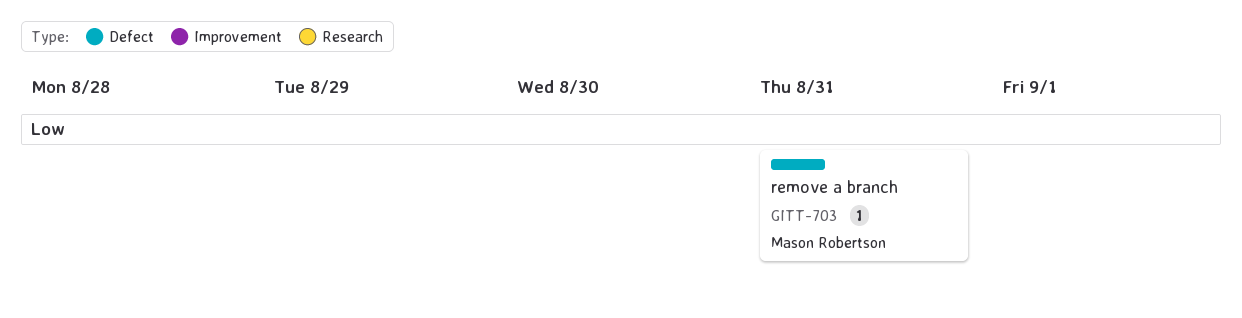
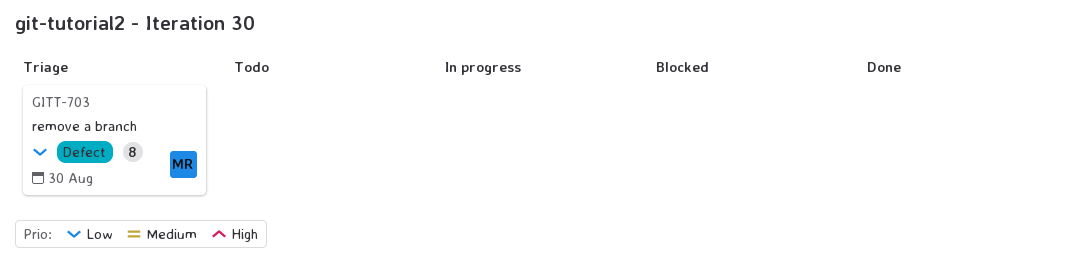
GITT-703, estimate: 1 -> 8
GITT-703, due: Aug 31 -> Aug 30

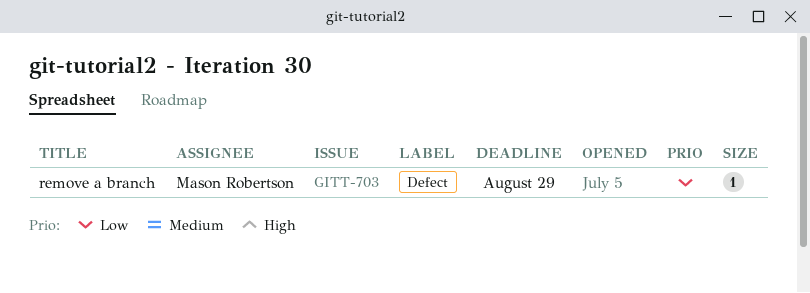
GITT-703, estimate: 8 -> 1
GITT-703, due: Aug 30 -> Aug 29

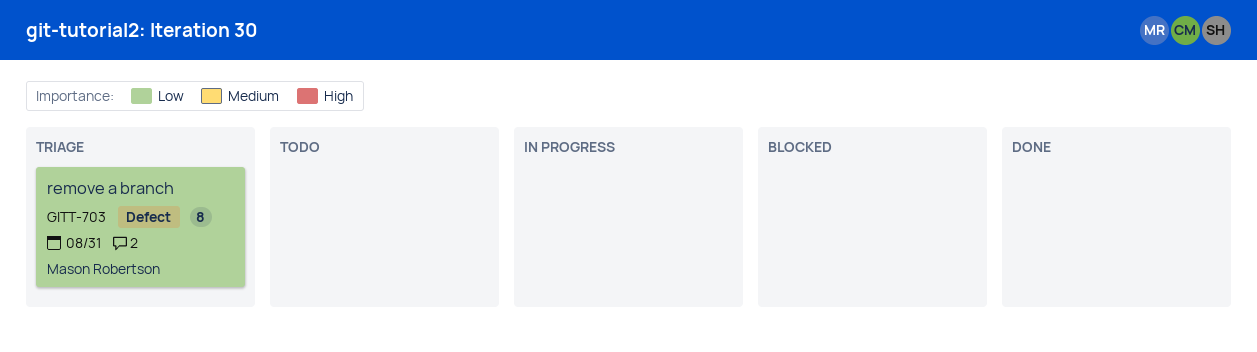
GITT-703, estimate: 1 -> 8
GITT-703, due: Aug 29 -> Aug 31

